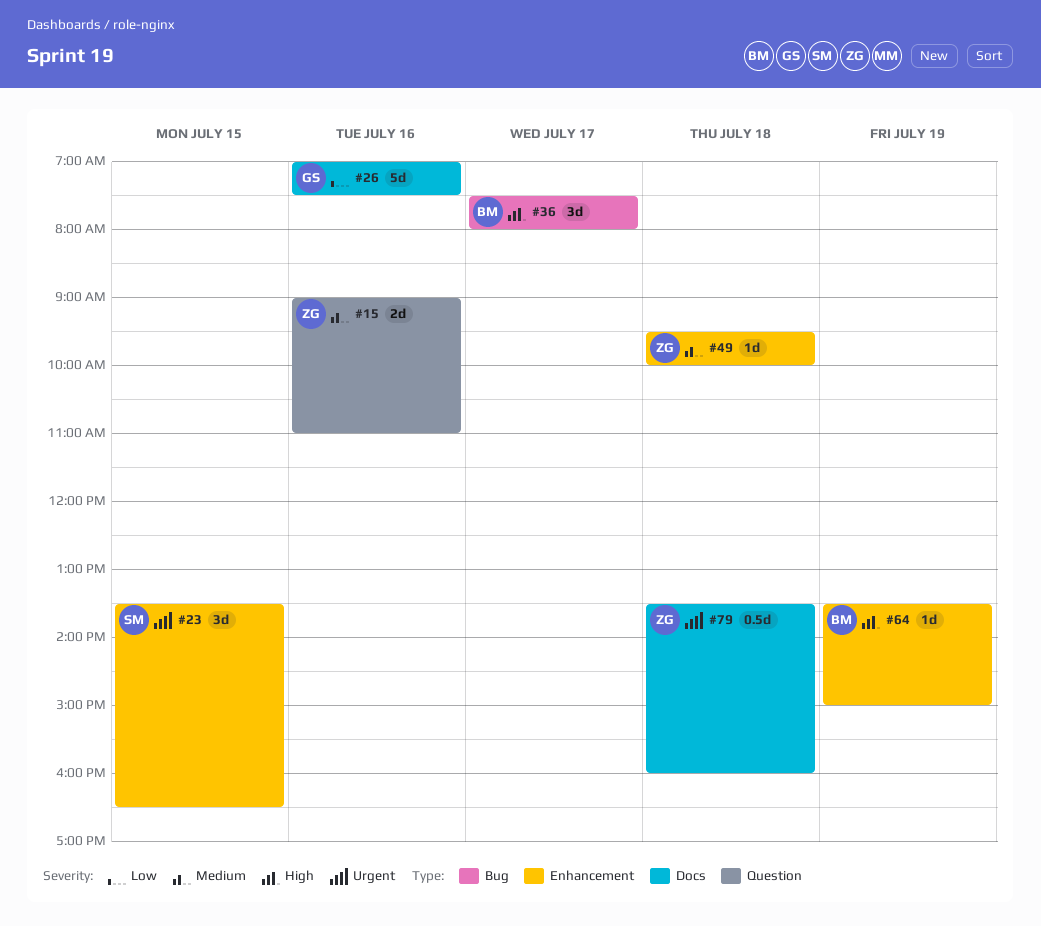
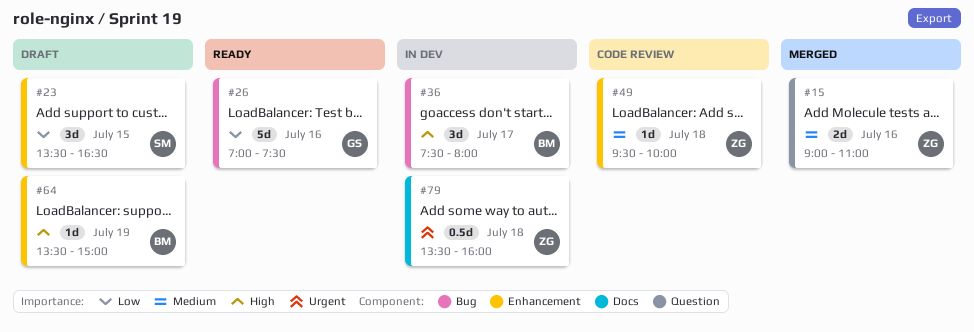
#23, priority: Urgent -> Low
#26, label: Docs -> Bug

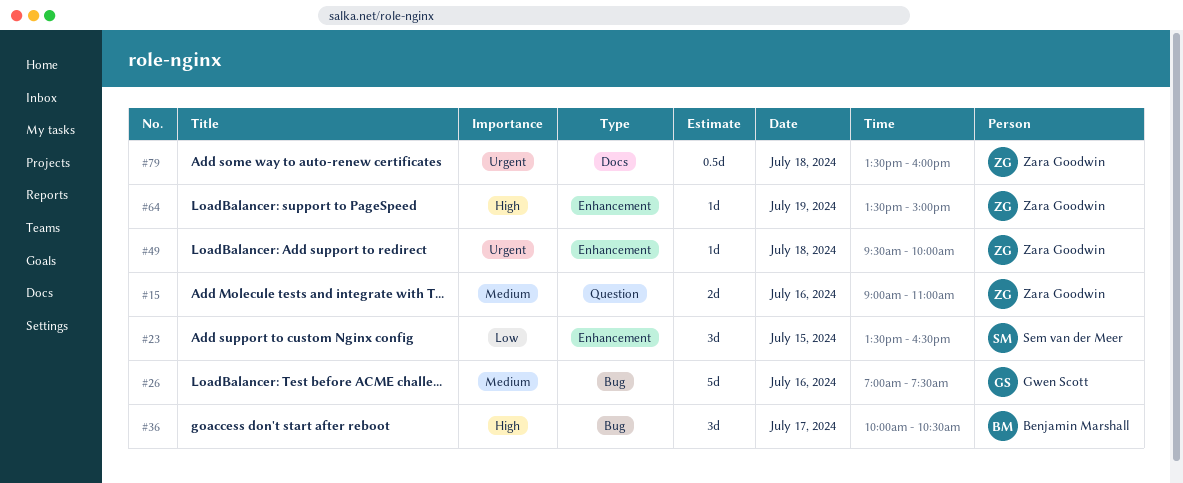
#26, priority: Low -> Medium
#36, begins: 07:30 -> 10:00
#36, ends: 08:00 -> 10:30
#49, priority: Medium -> Urgent
#64, owner: Benjamin Marshall -> Zara Goodwin

